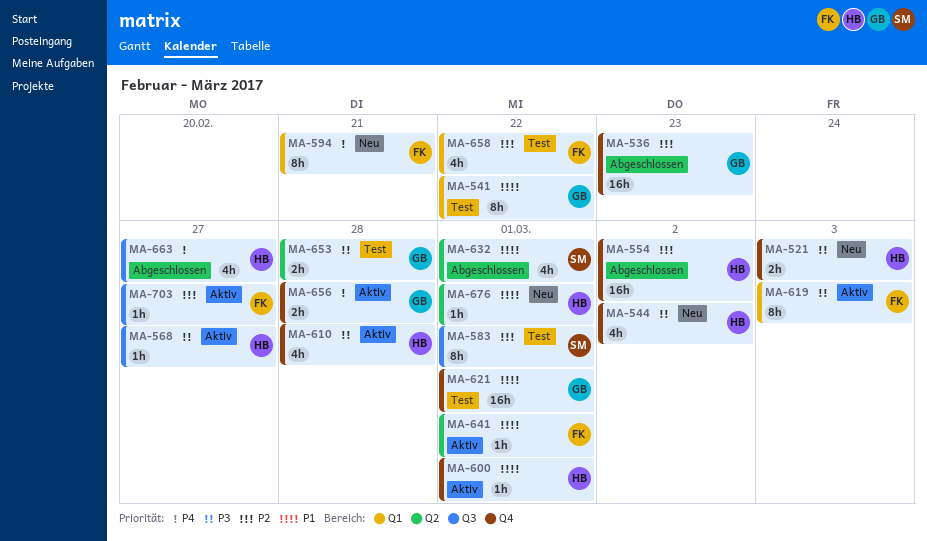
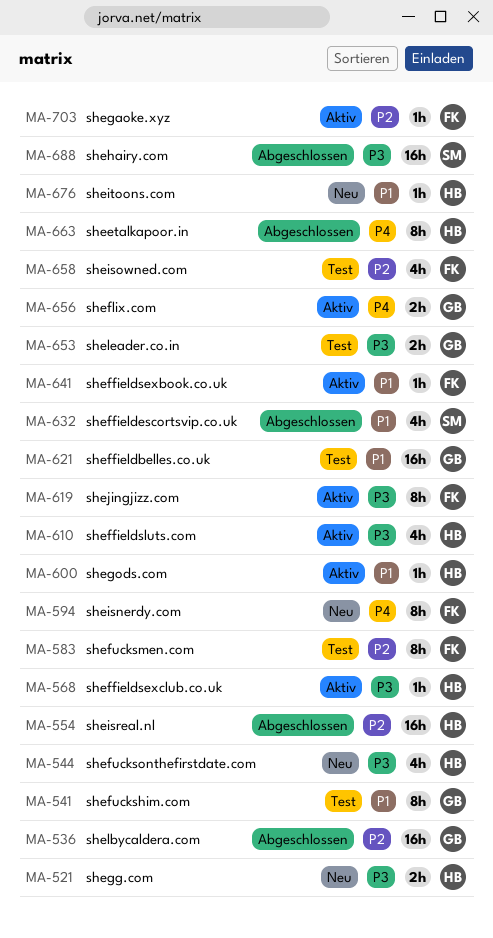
MA-583, owner: SM -> FK
MA-663, estimate: 4h -> 8h
MA-688: none -> present

